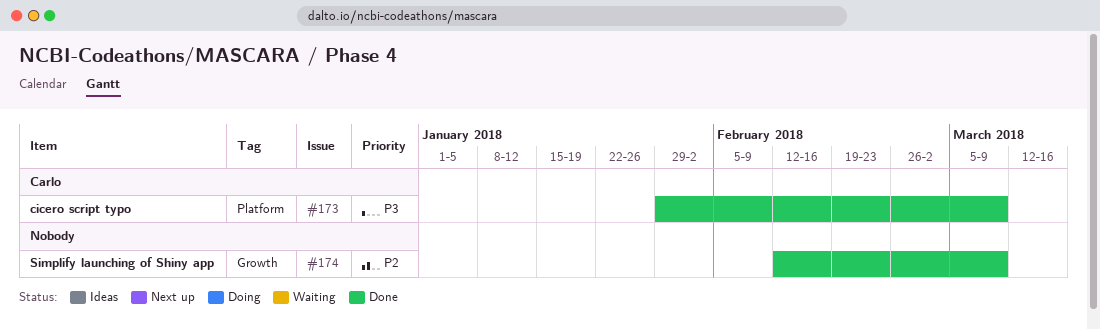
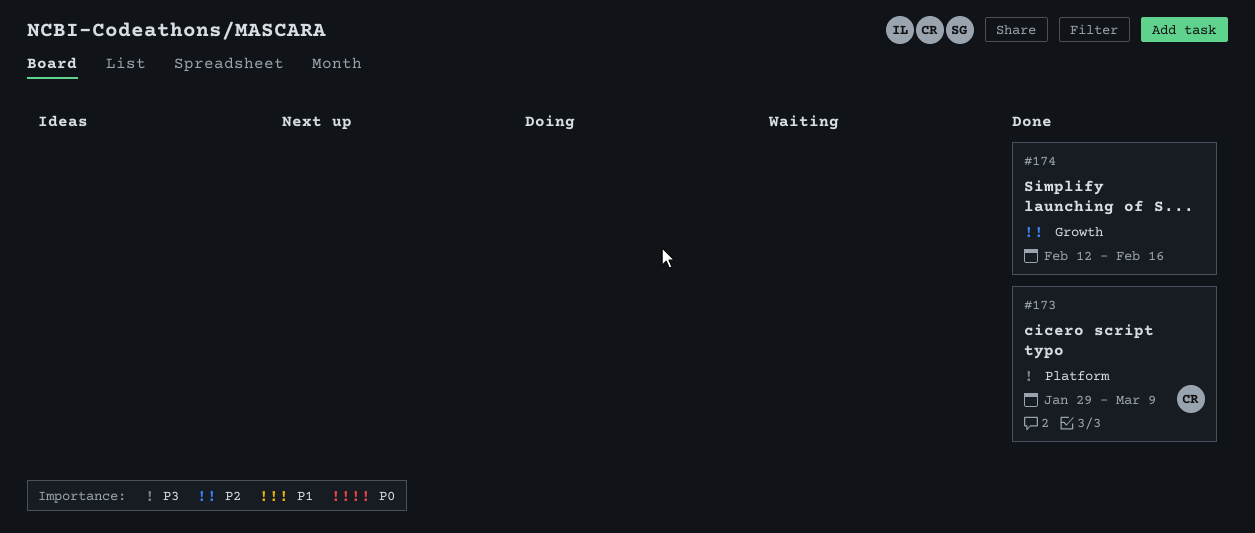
#174, due: Mar 9 -> Feb 16

